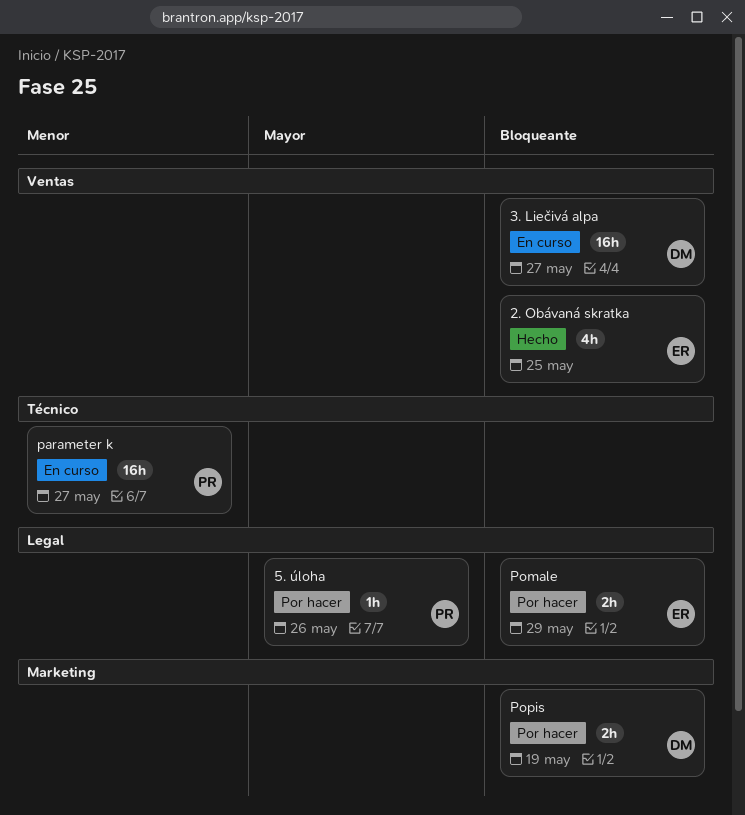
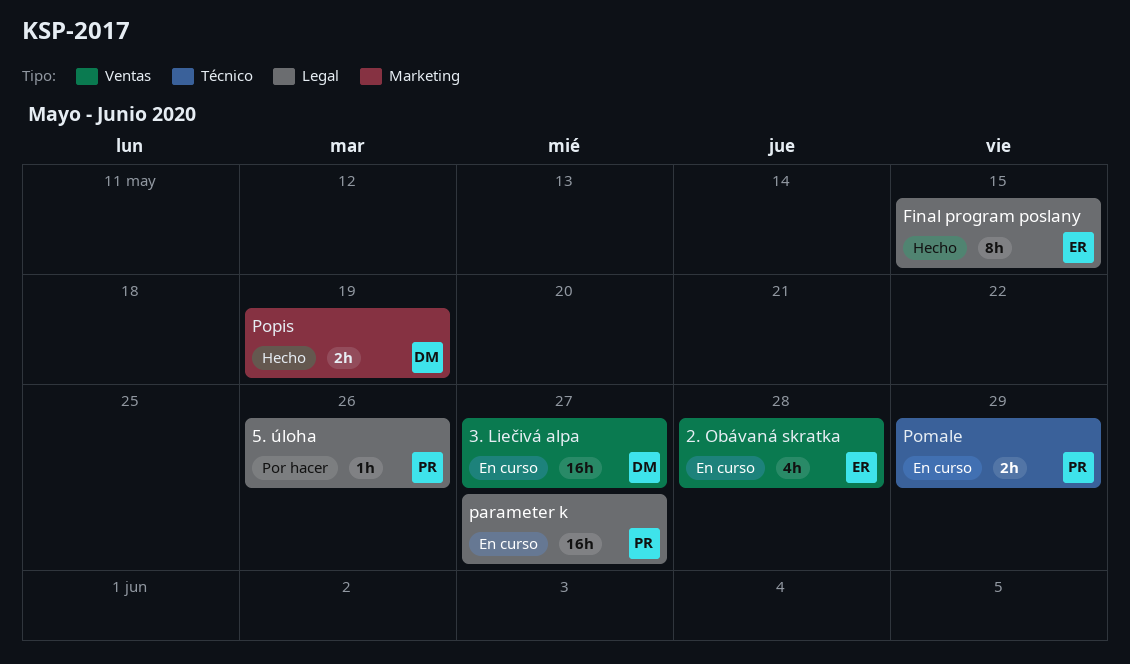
2. Obávaná skratka, status: Hecho -> En curso
2. Obávaná skratka, due: May 25 -> May 28
Final program poslany: none -> present
parameter k, label: Técnico -> Legal
Pomale, status: Por hacer -> En curso
Pomale, owner: ER -> PR
Pomale, label: Legal -> Técnico
Popis, status: Por hacer -> Hecho

